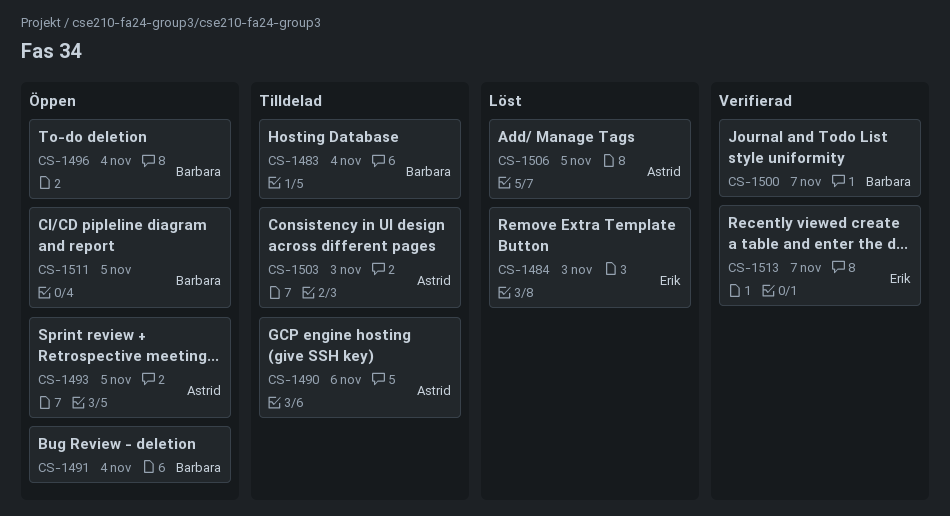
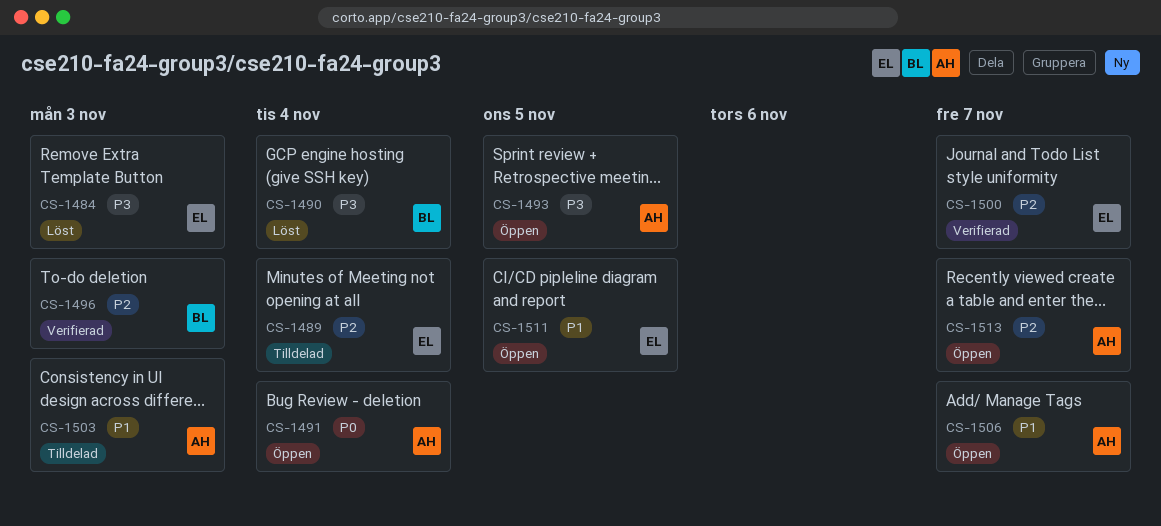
CS-1483: present -> none
CS-1489: none -> present
CS-1490, status: Tilldelad -> Löst
CS-1490, owner: Astrid -> Barbara
CS-1490, due: Nov 6 -> Nov 4
CS-1491, owner: Barbara -> Astrid
CS-1496, status: Öppen -> Verifierad
CS-1496, due: Nov 4 -> Nov 3
CS-1500, owner: Barbara -> Erik
CS-1506, status: Löst -> Öppen
CS-1506, due: Nov 5 -> Nov 7
CS-1511, owner: Barbara -> Erik
CS-1513, status: Verifierad -> Öppen
CS-1513, owner: Erik -> Astrid

